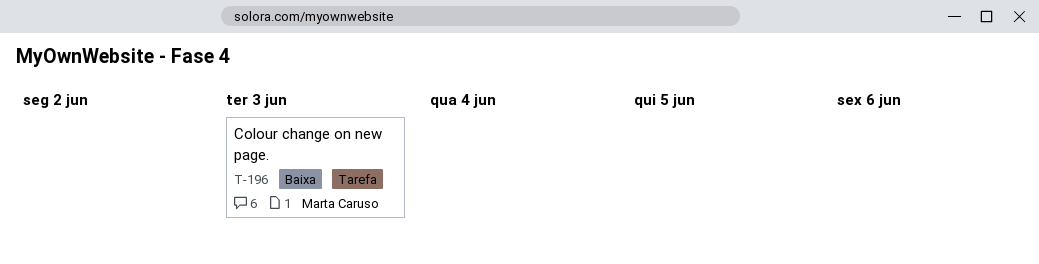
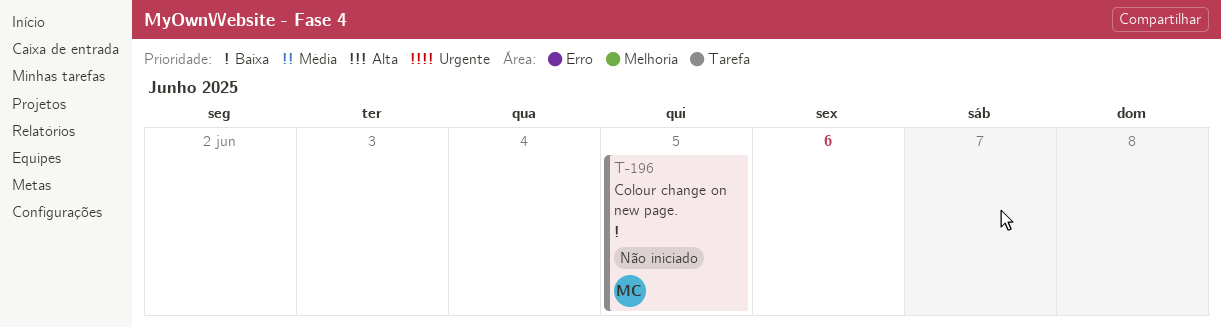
T-196, due: Jun 3 -> Jun 5

